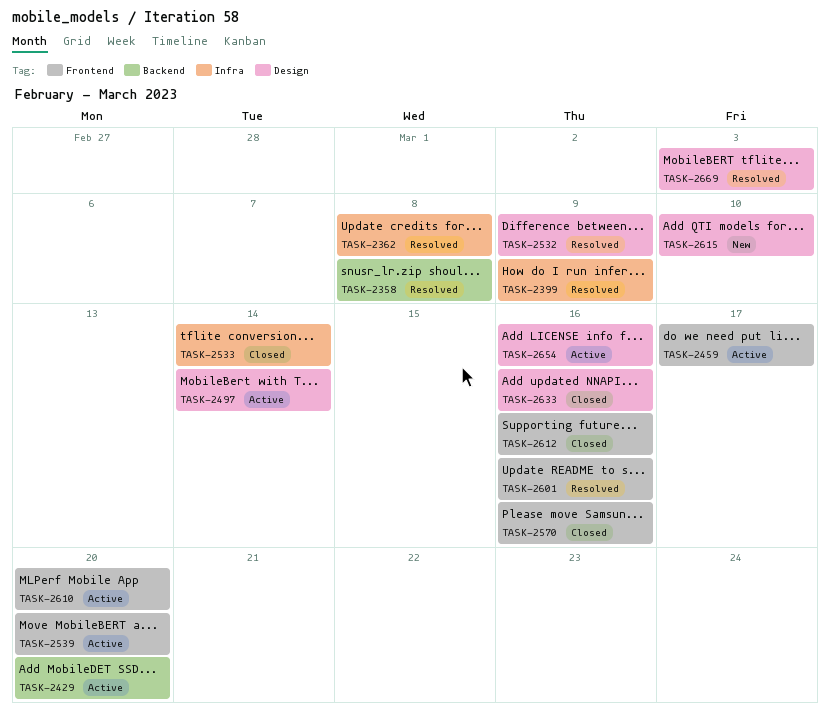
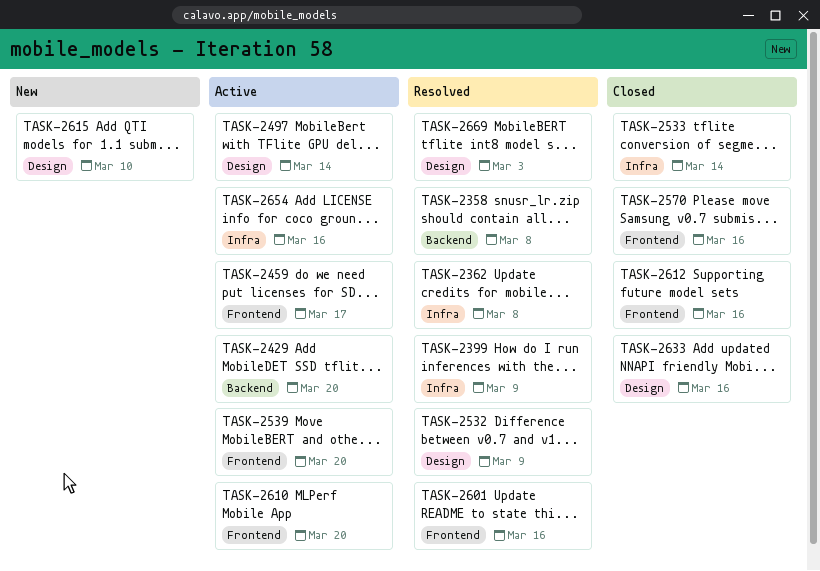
TASK-2654, label: Design -> Infra

